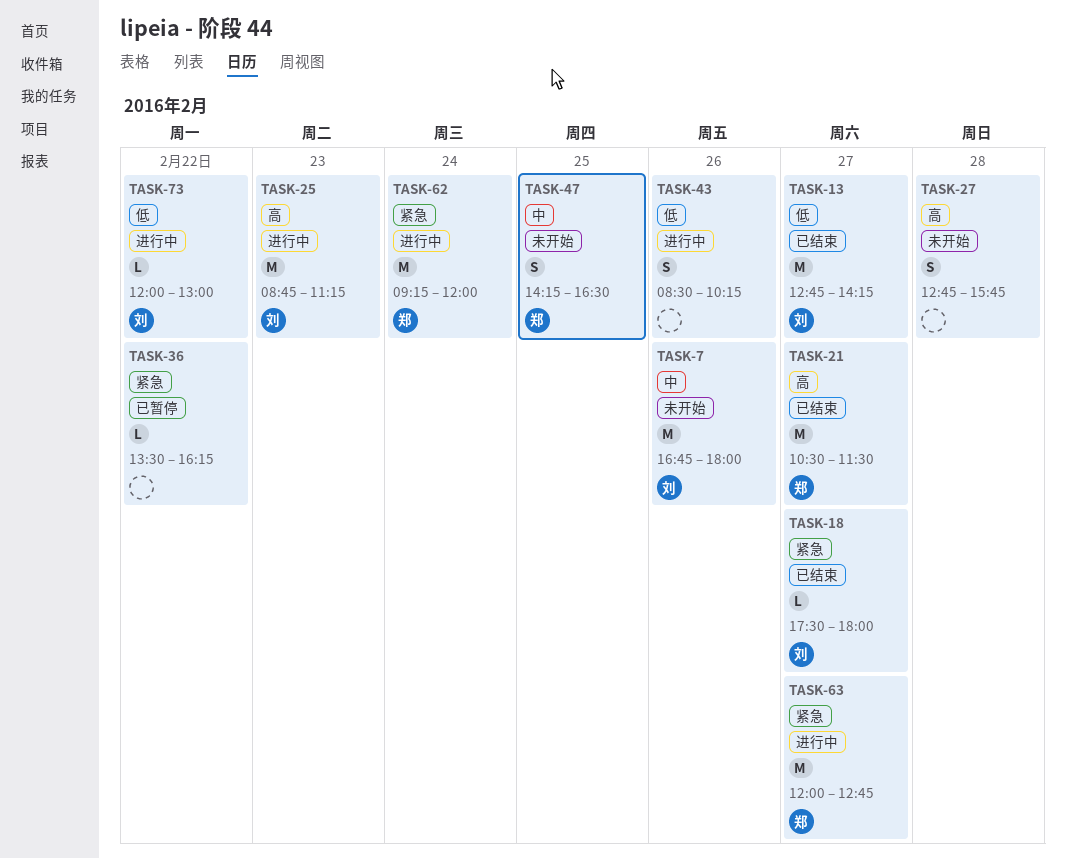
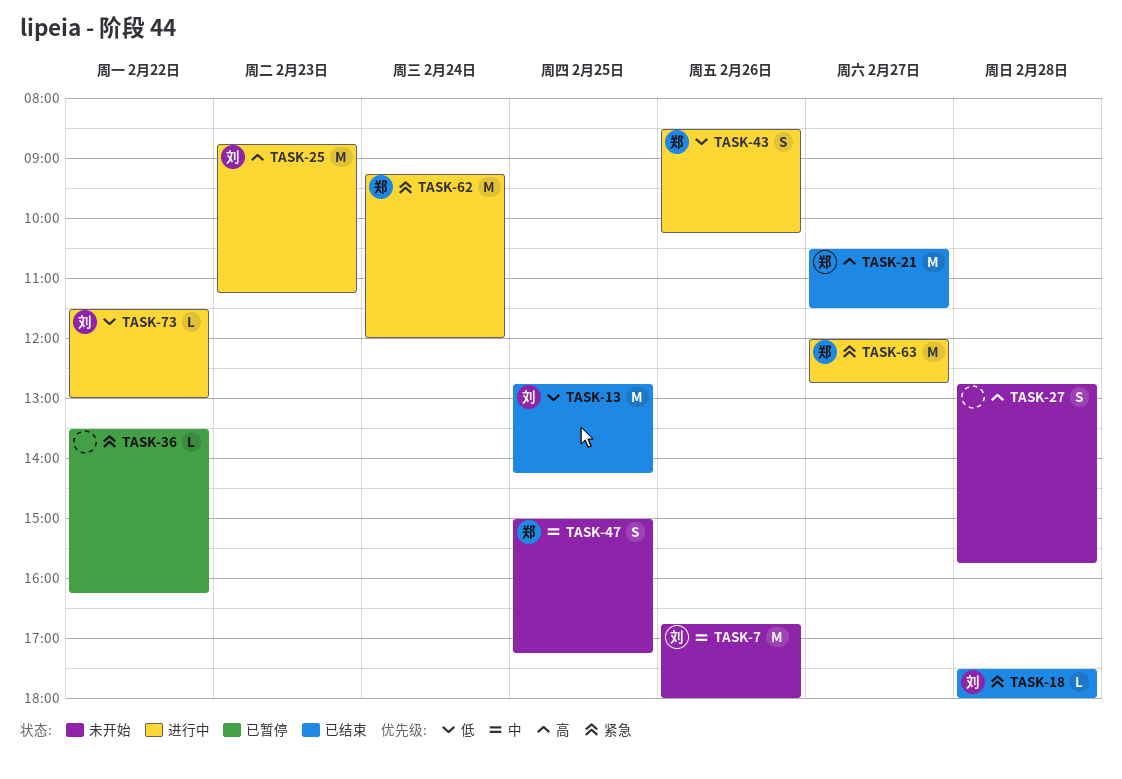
TASK-13, day: Feb 27 -> Feb 25
TASK-18, day: Feb 27 -> Feb 28
TASK-43, owner: none -> 郑
TASK-47, begins: 14:15 -> 15:00
TASK-47, ends: 16:30 -> 17:15
TASK-73, begins: 12:00 -> 11:30

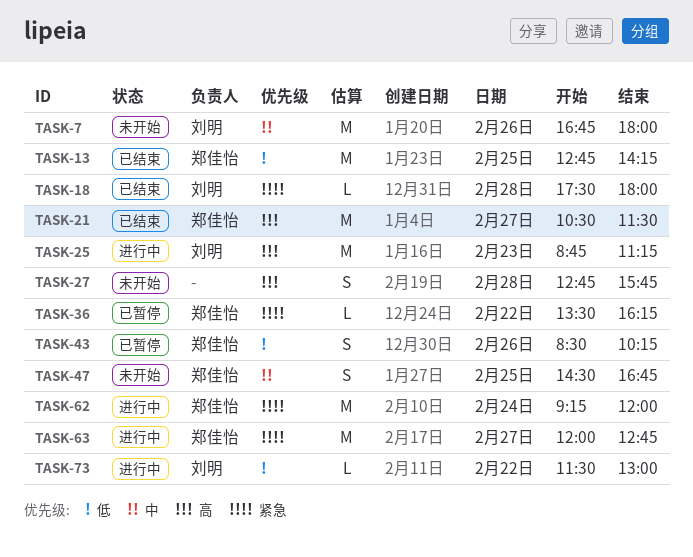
TASK-13, owner: 刘明 -> 郑佳怡
TASK-36, owner: none -> 郑佳怡
TASK-43, status: 进行中 -> 已暂停
TASK-47, begins: 15:00 -> 14:30
TASK-47, ends: 17:15 -> 16:45

